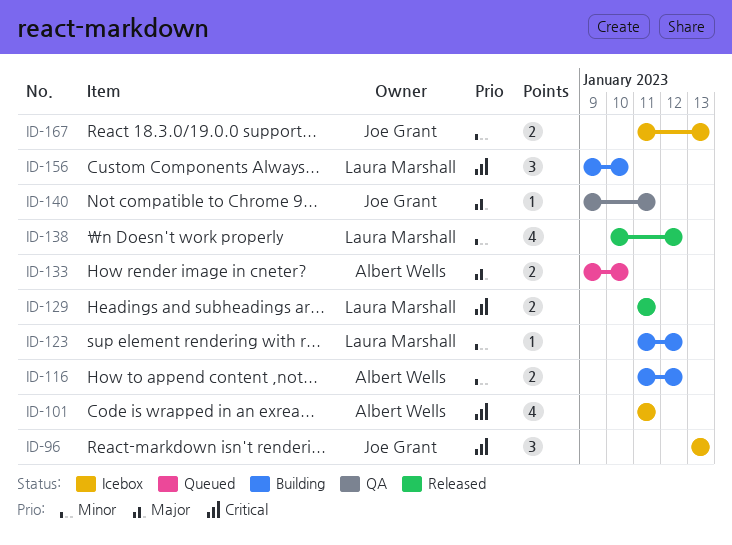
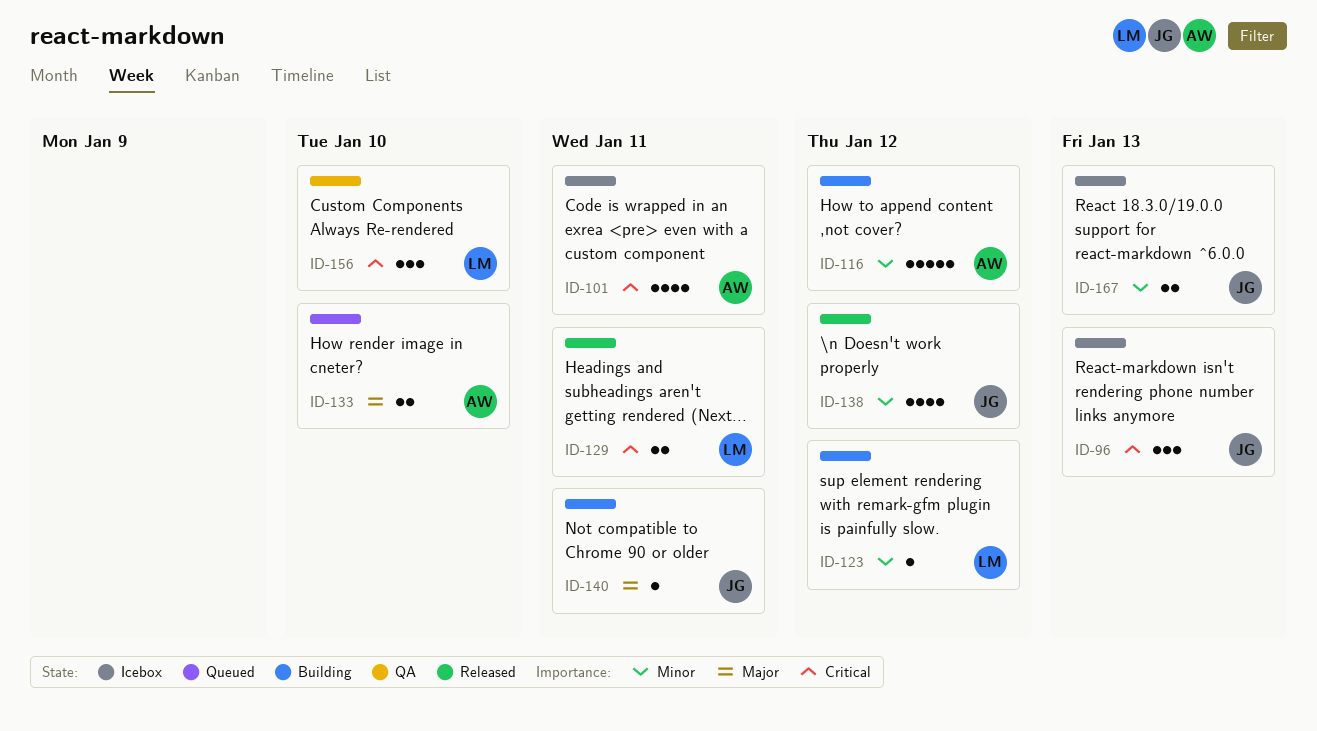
ID-116, estimate: 2 -> 5
ID-138, owner: Laura Marshall -> Joe Grant
ID-140, status: QA -> Building
ID-156, status: Building -> QA

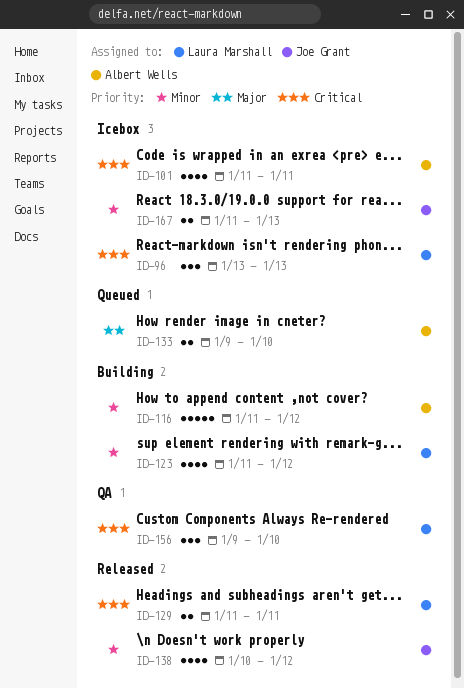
ID-96, owner: Joe Grant -> Laura Marshall
ID-123, estimate: 1 -> 4
ID-140: present -> none

